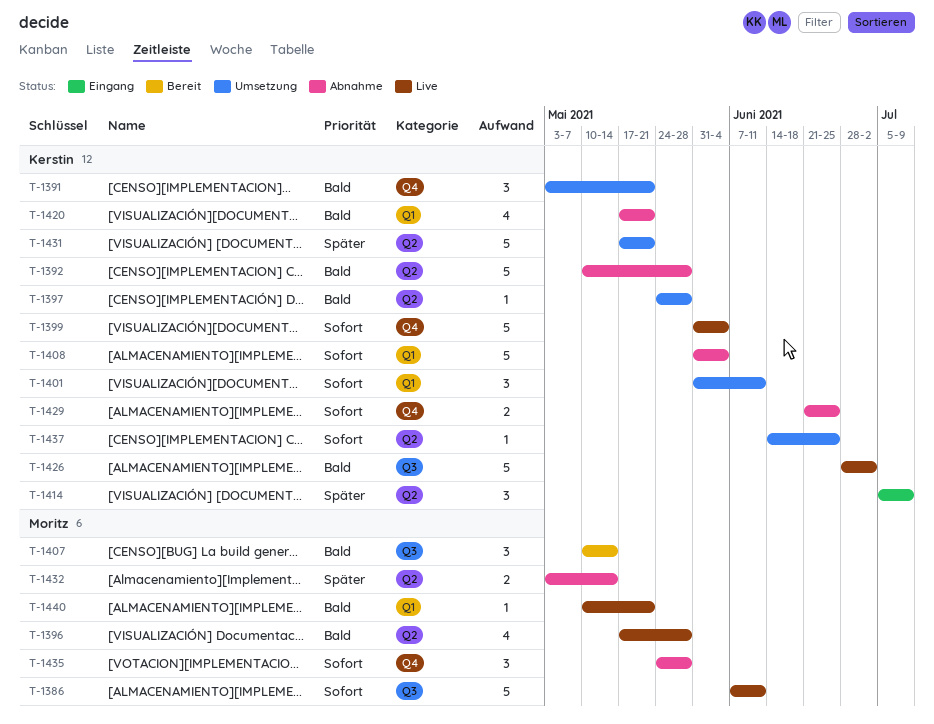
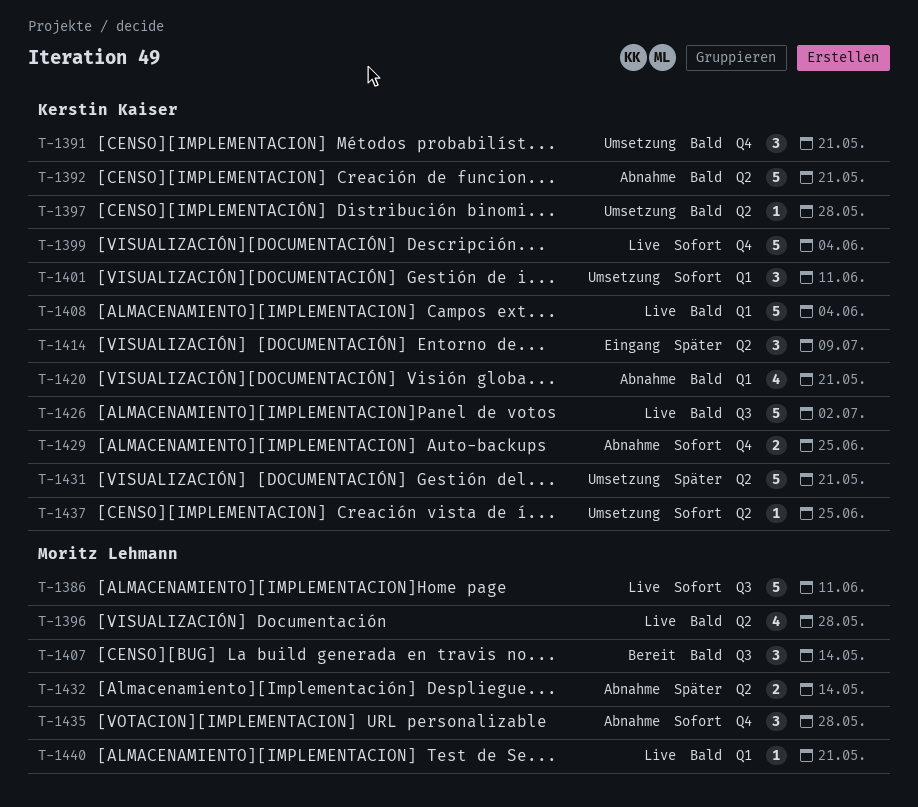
T-1392, due: May 28 -> May 21
T-1408, status: Abnahme -> Live
T-1408, priority: Sofort -> Bald

